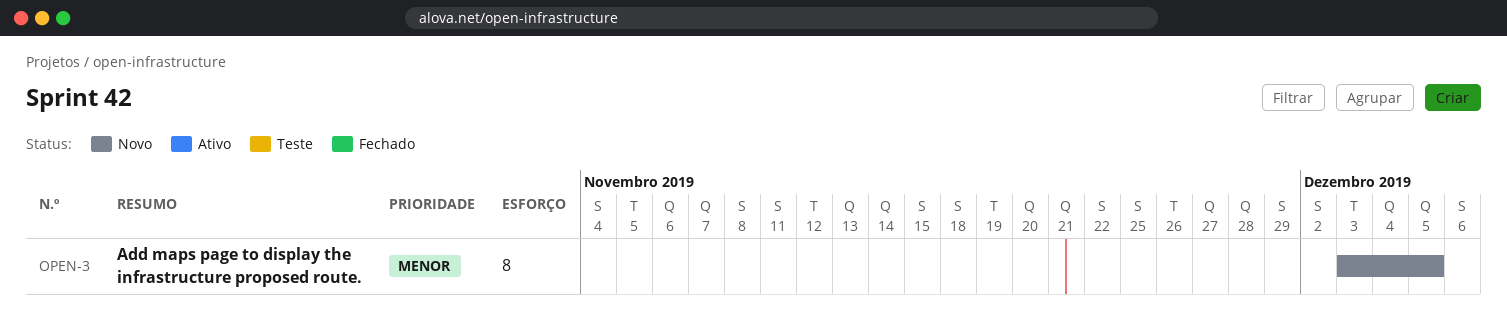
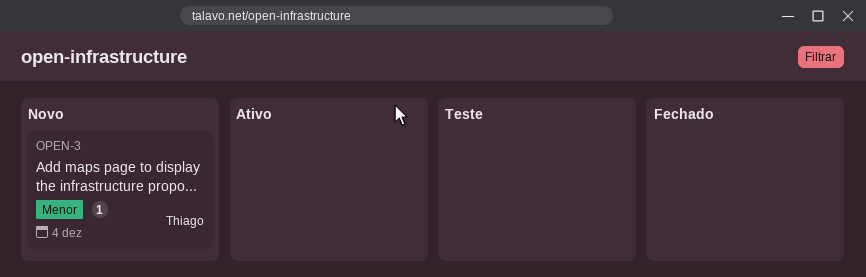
OPEN-3, estimate: 8 -> 1
OPEN-3, due: Dec 5 -> Dec 4

